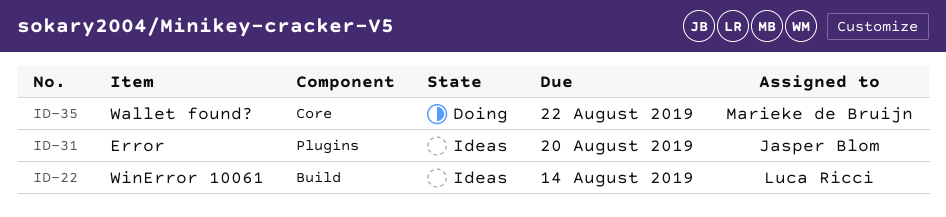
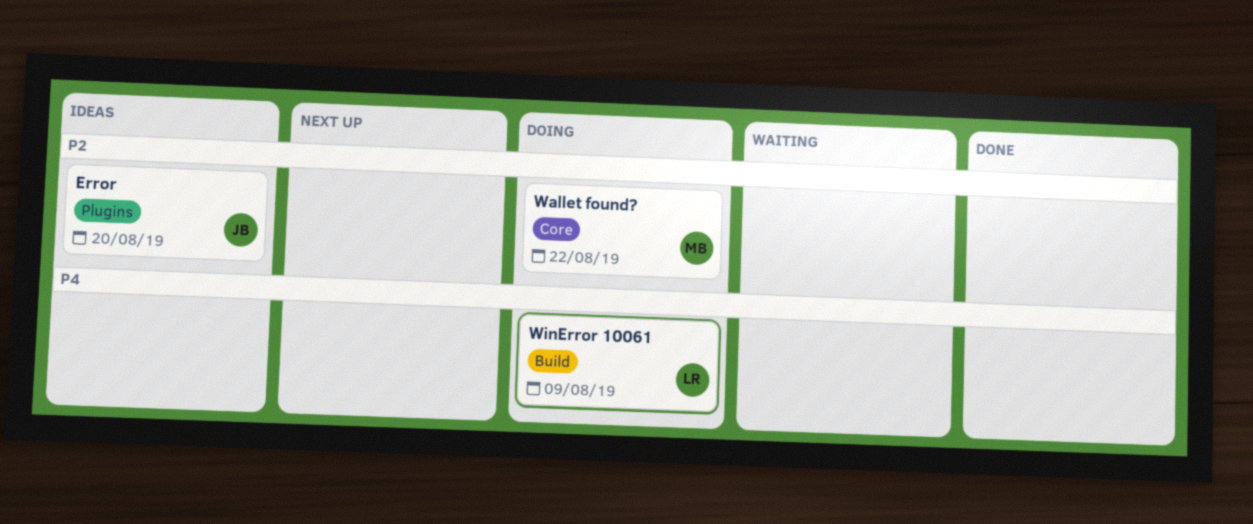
WinError 10061, status: Ideas -> Doing
WinError 10061, due: Aug 14 -> Aug 9

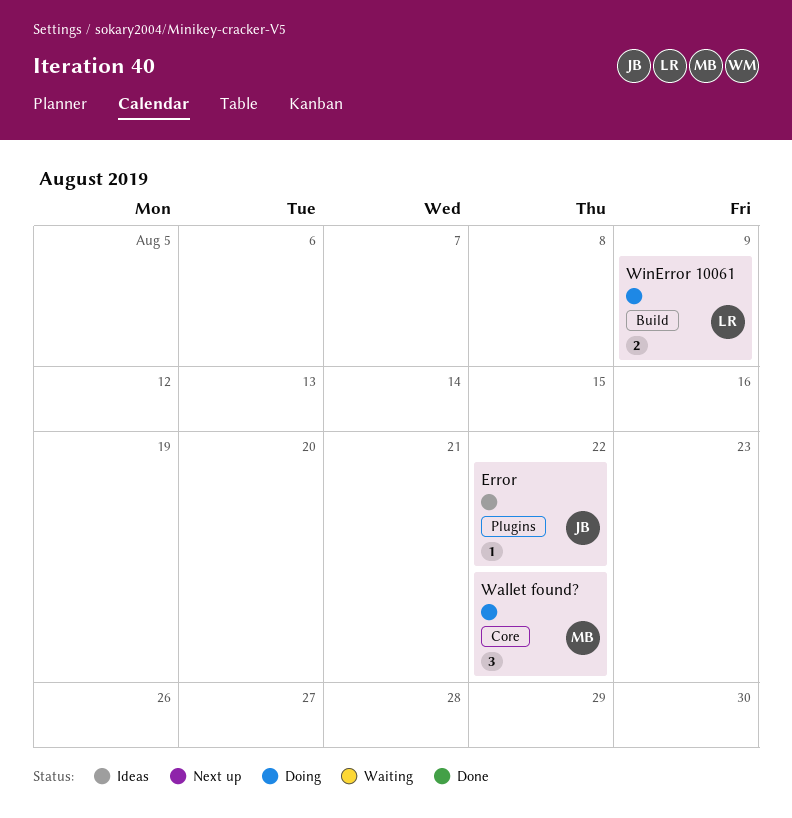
Error, due: Aug 20 -> Aug 22

